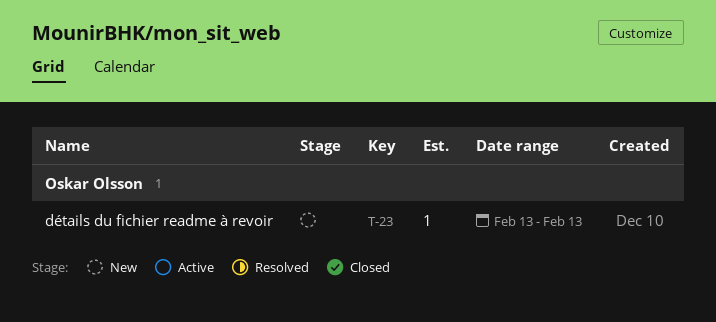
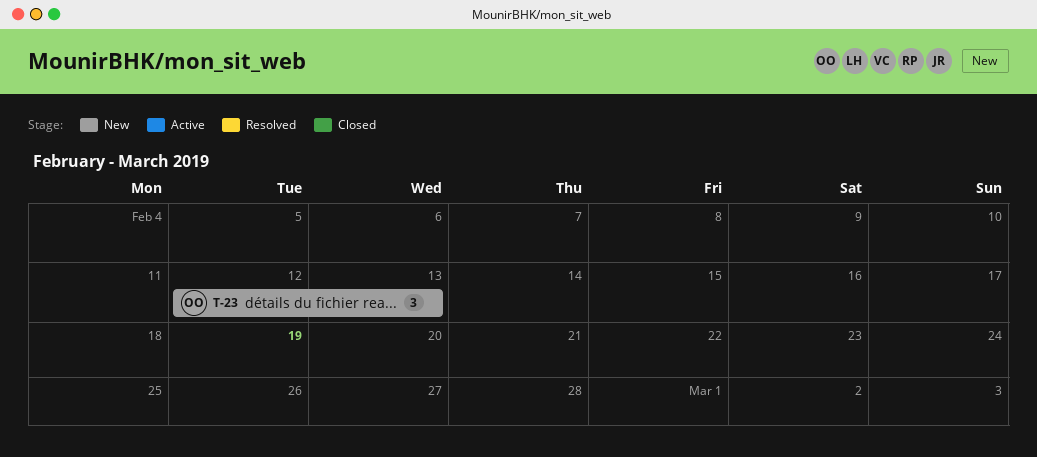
T-23, estimate: 1 -> 3
T-23, start: Feb 13 -> Feb 12

